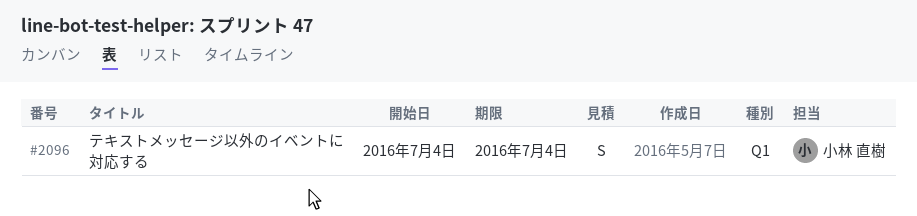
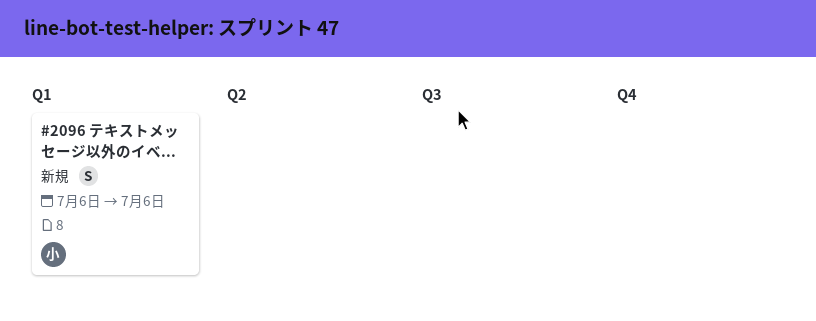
#2096, start: Jul 4 -> Jul 6
#2096, due: Jul 4 -> Jul 6

